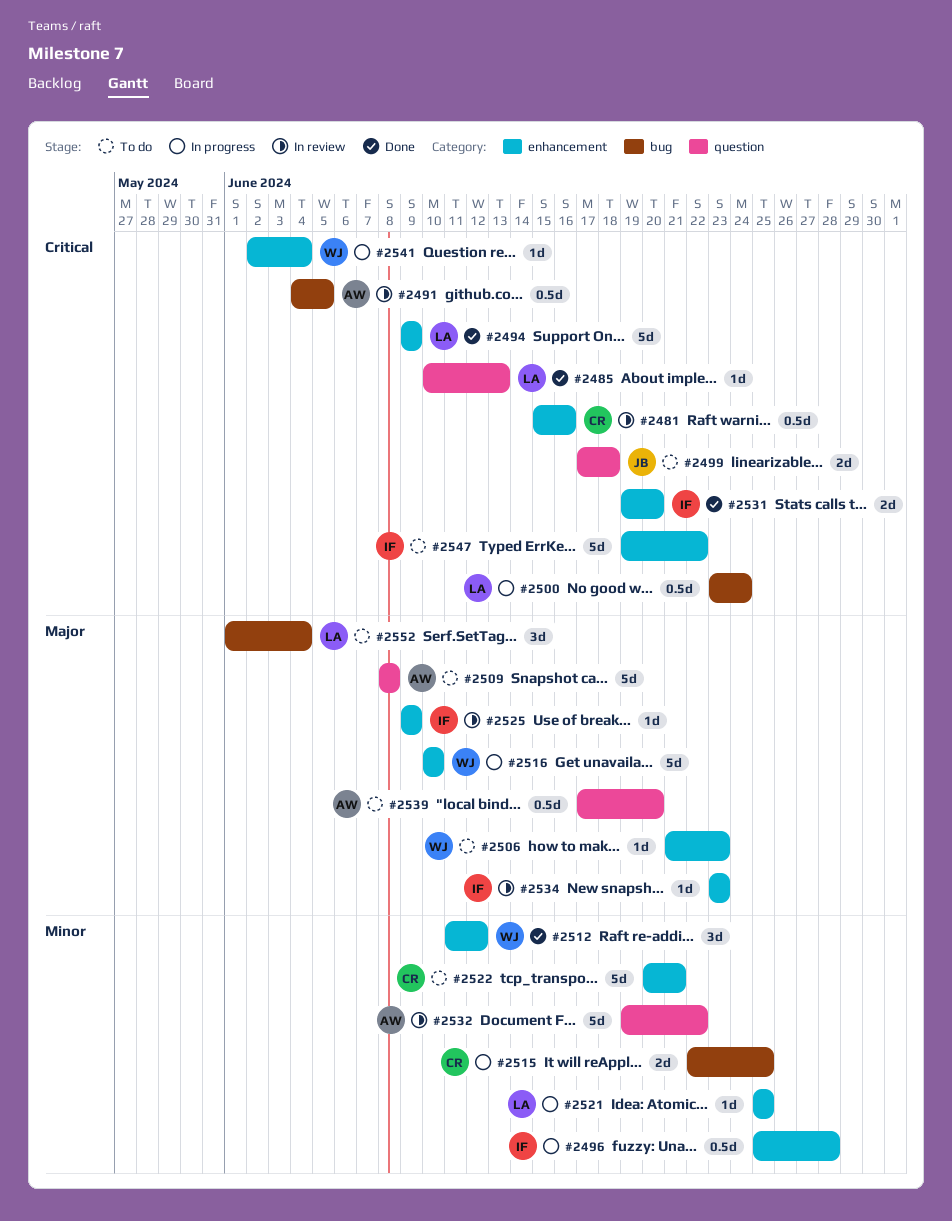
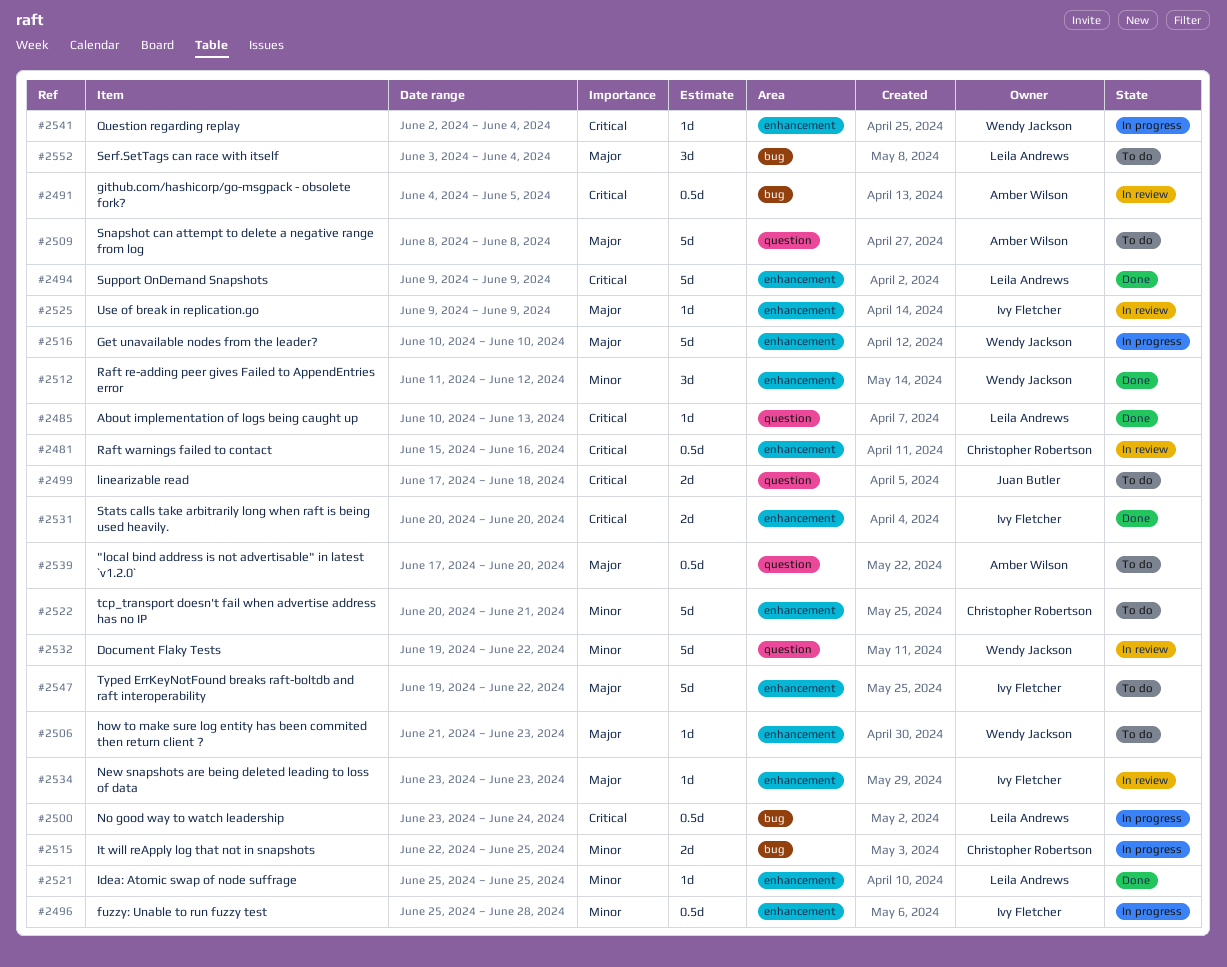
#2521, status: In progress -> Done
#2531, start: Jun 19 -> Jun 20
#2532, owner: Amber Wilson -> Wendy Jackson
#2547, priority: Critical -> Major
#2552, start: Jun 1 -> Jun 3

